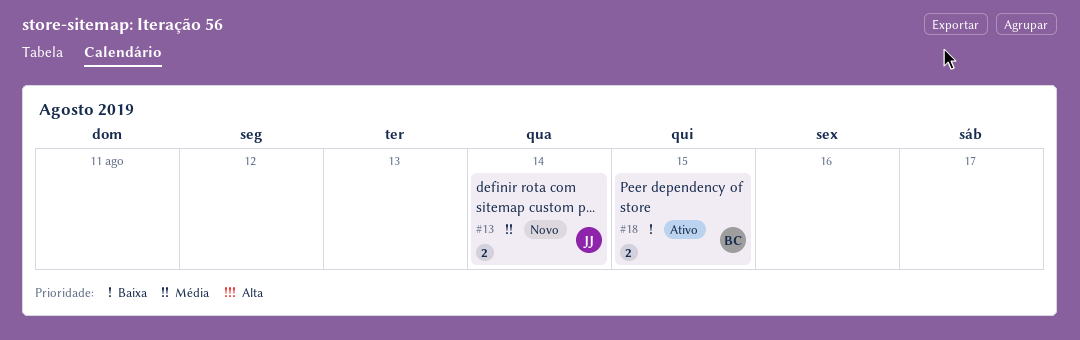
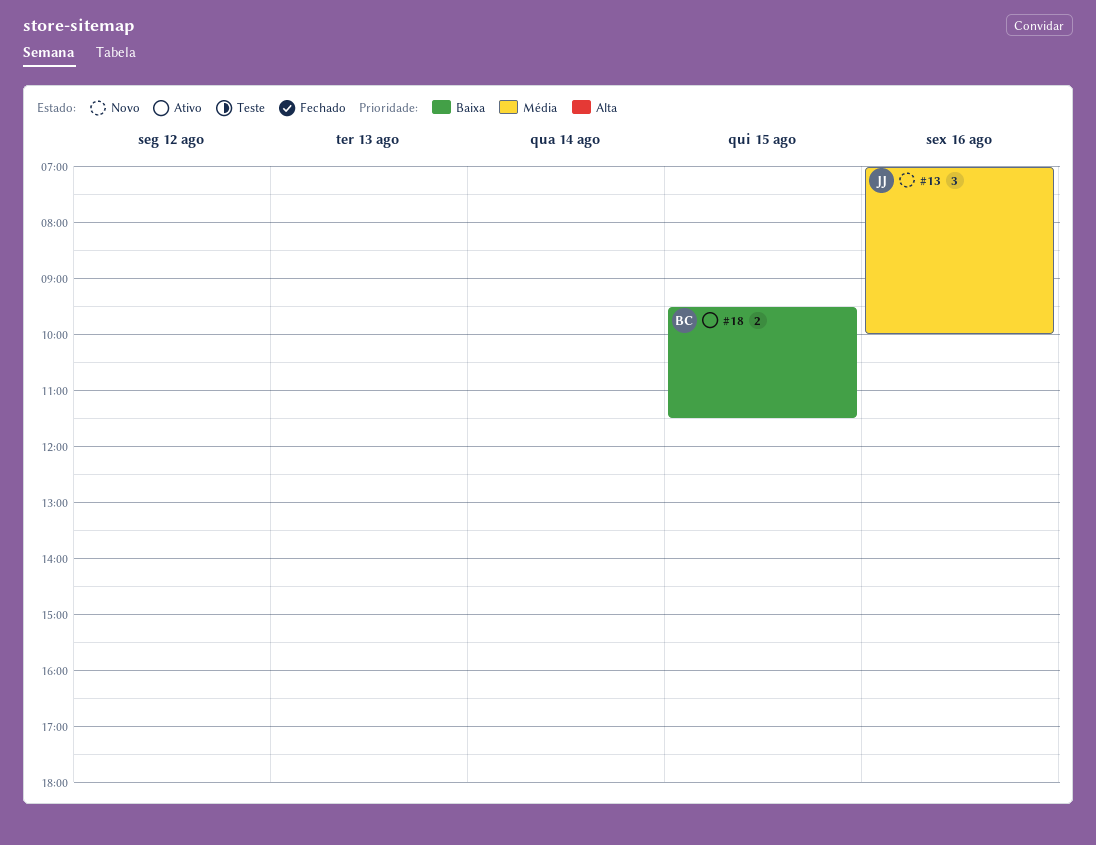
#13, estimate: 2 -> 3
#13, day: Aug 14 -> Aug 16

